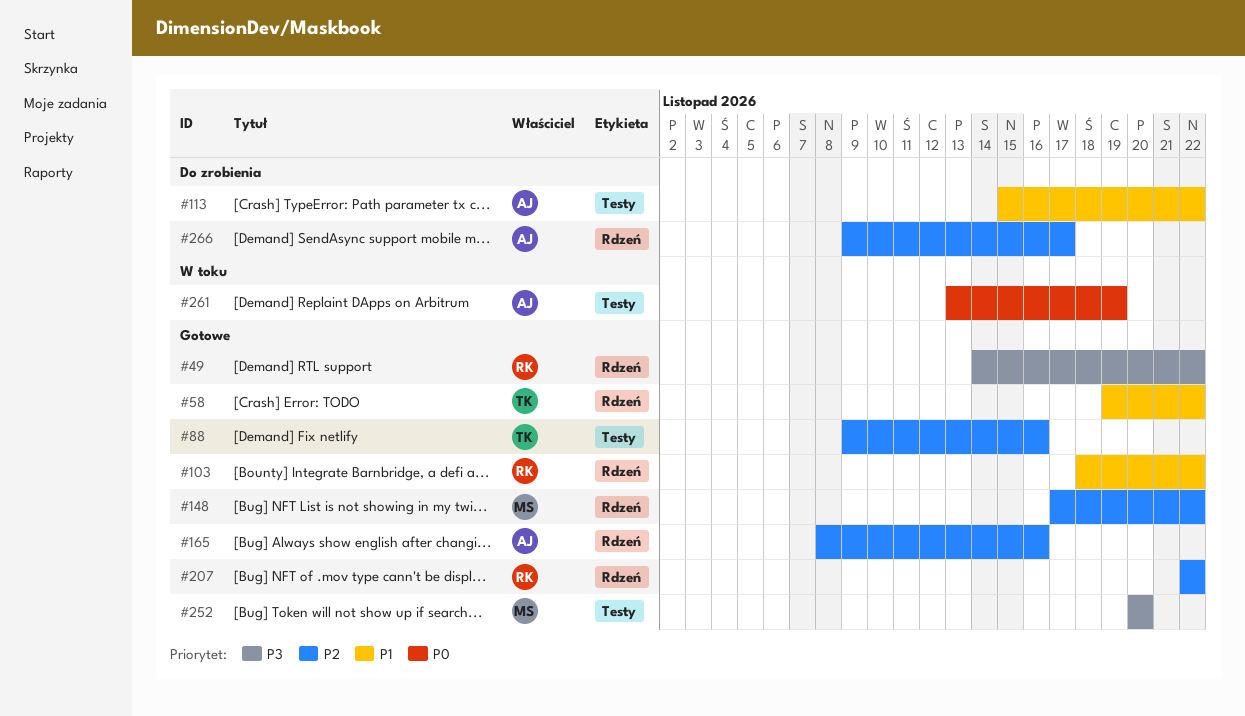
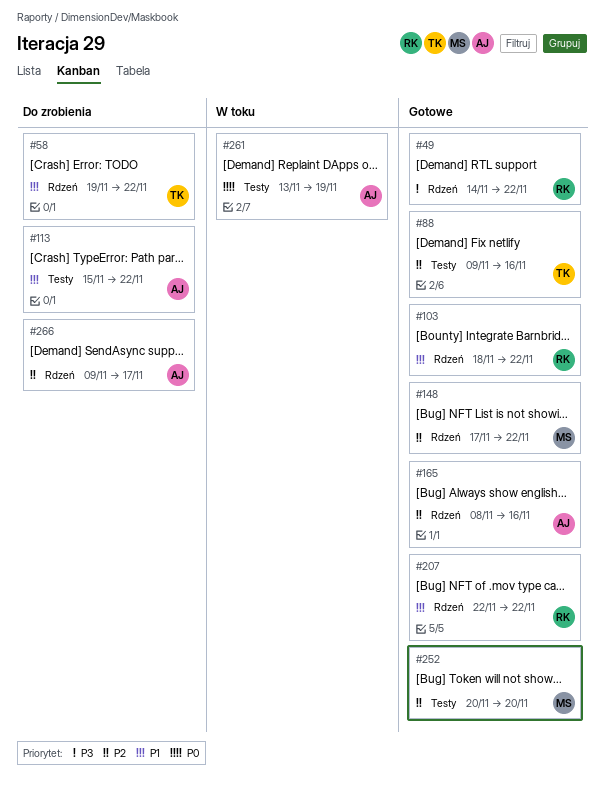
#58, status: Gotowe -> Do zrobienia
#207, priority: P2 -> P1
#252, priority: P3 -> P2

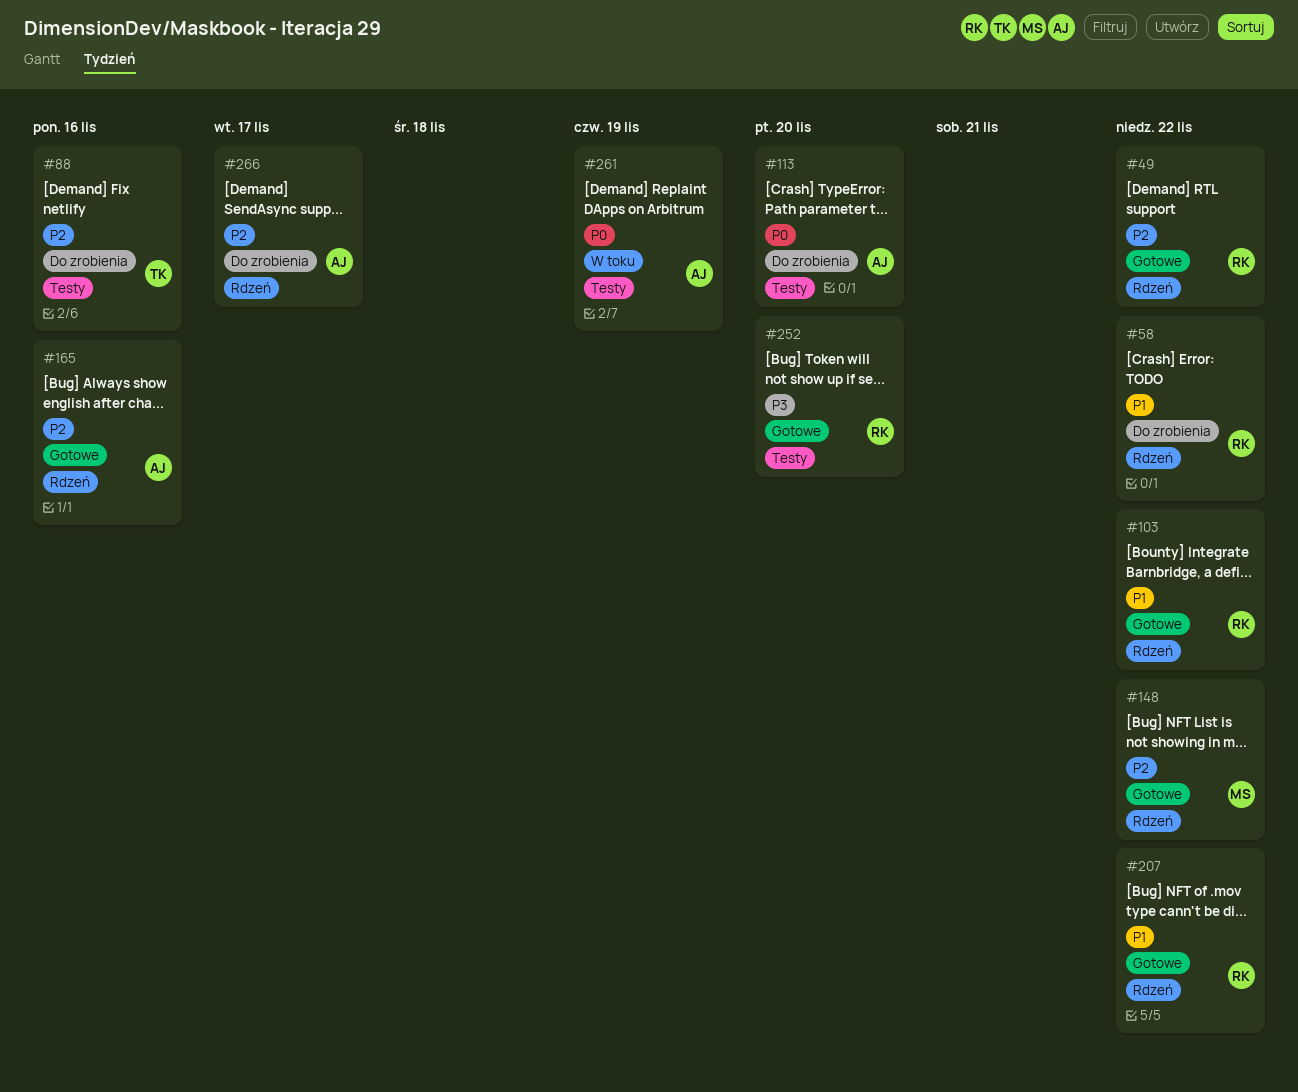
#49, priority: P3 -> P2
#58, owner: TK -> RK
#88, status: Gotowe -> Do zrobienia
#113, priority: P1 -> P0
#113, due: Nov 22 -> Nov 20
#252, owner: MS -> RK
#252, priority: P2 -> P3

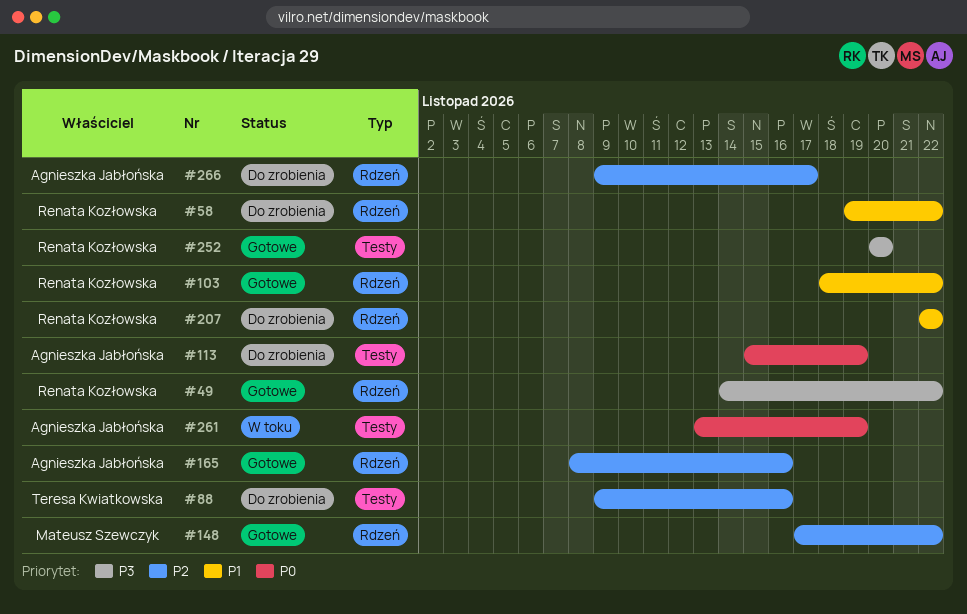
#49, priority: P2 -> P3
#113, due: Nov 20 -> Nov 19
#207, status: Gotowe -> Do zrobienia

